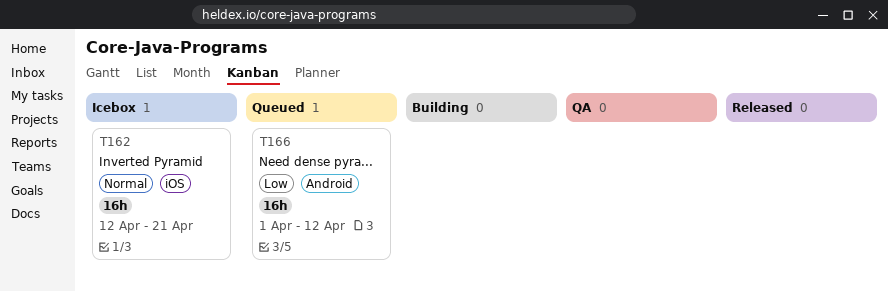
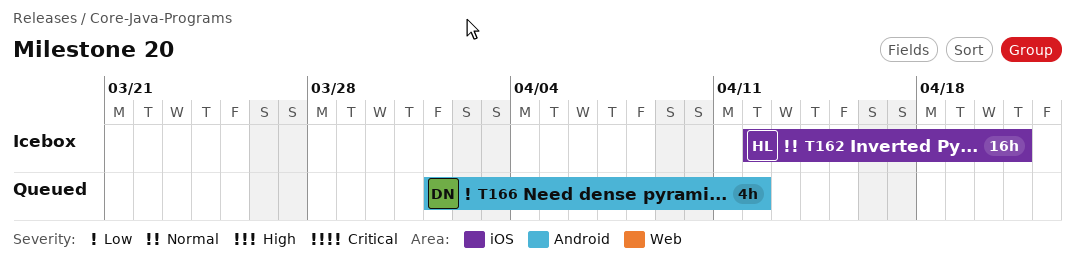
T166, estimate: 16h -> 4h

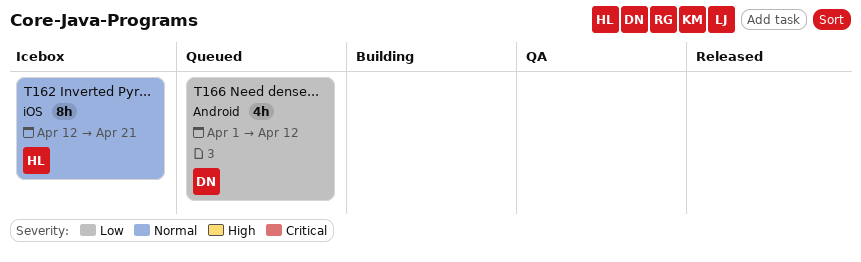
T162, estimate: 16h -> 8h

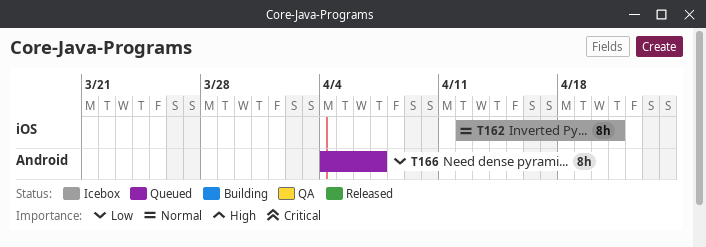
T166, estimate: 4h -> 8h
T166, start: Apr 1 -> Apr 4
T166, due: Apr 12 -> Apr 7

